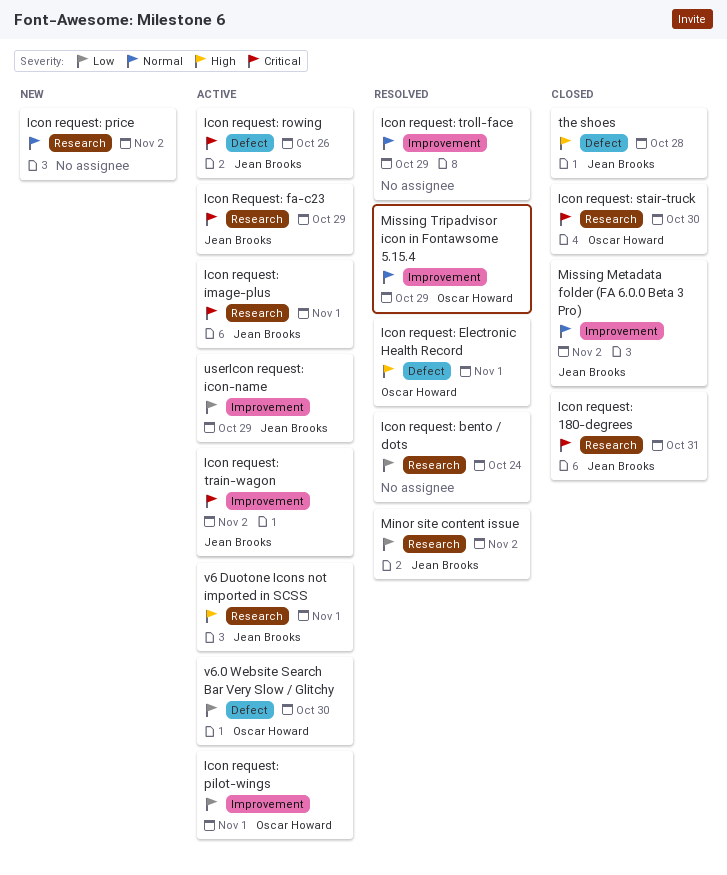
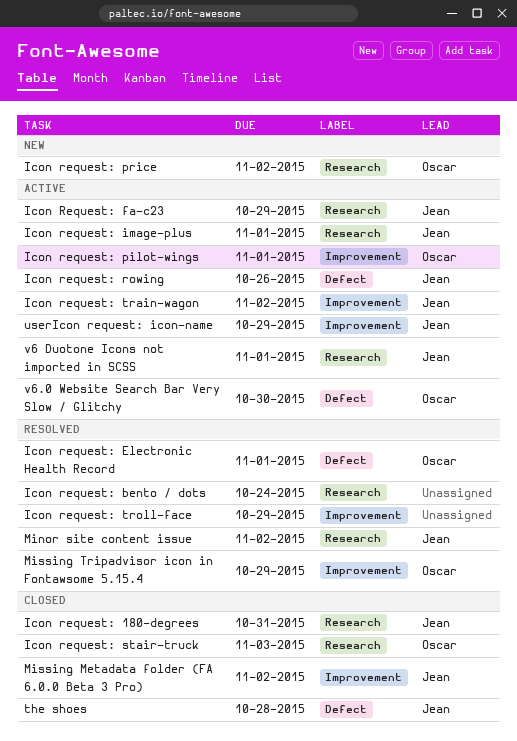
Icon request: price, owner: none -> Oscar Howard
Icon request: stair-truck, due: Oct 30 -> Nov 3

